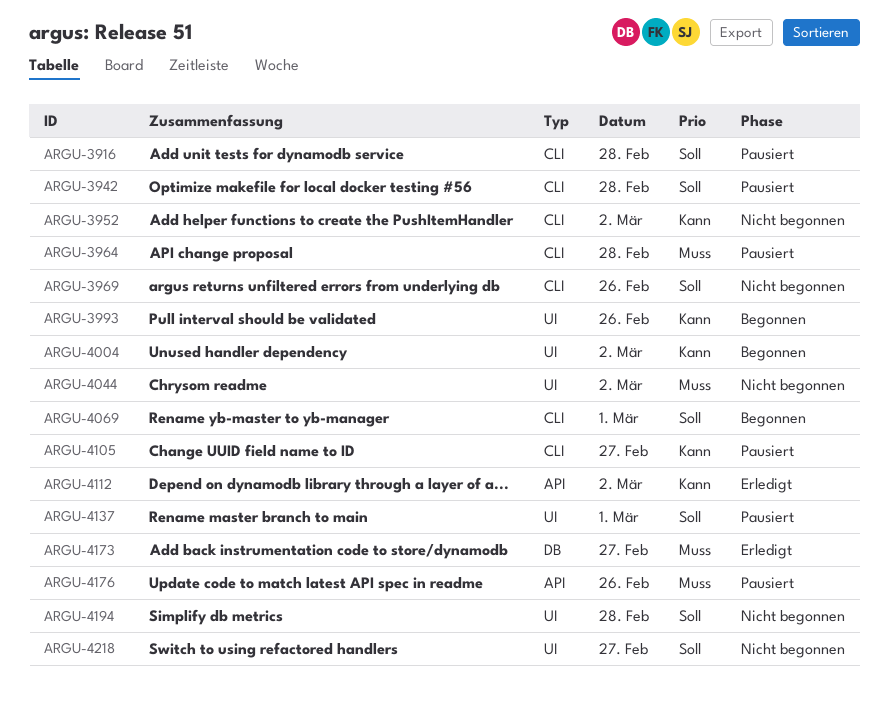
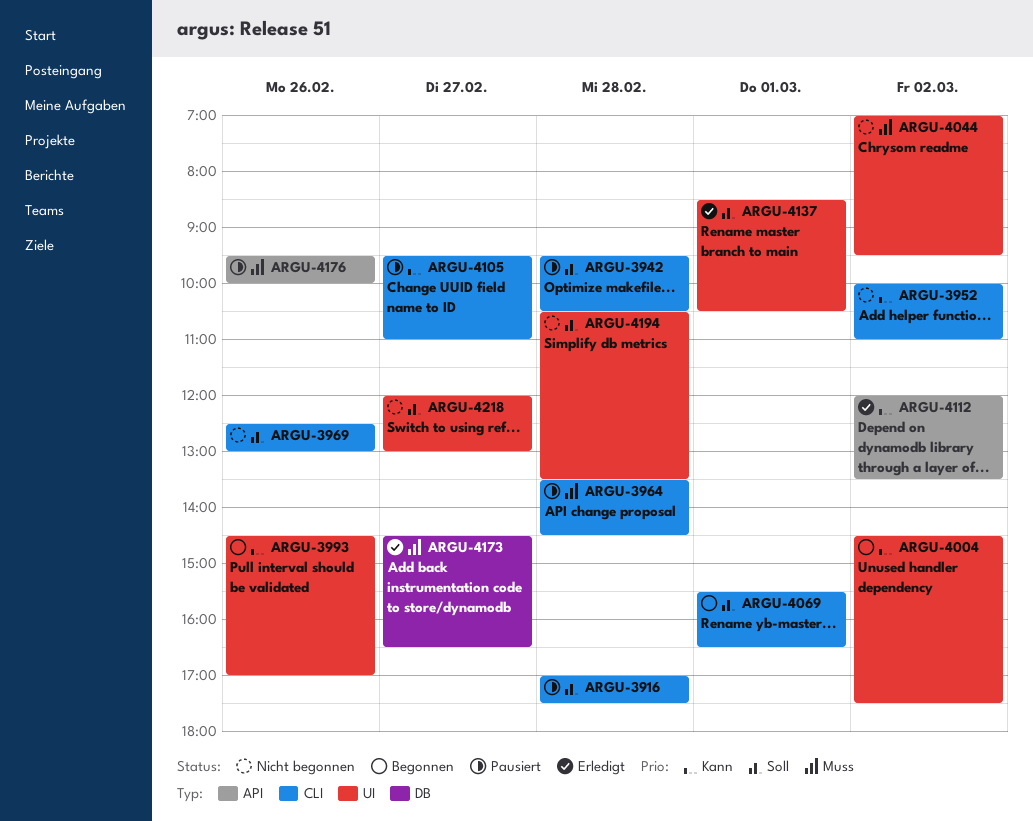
ARGU-4137, status: Pausiert -> Erledigt

